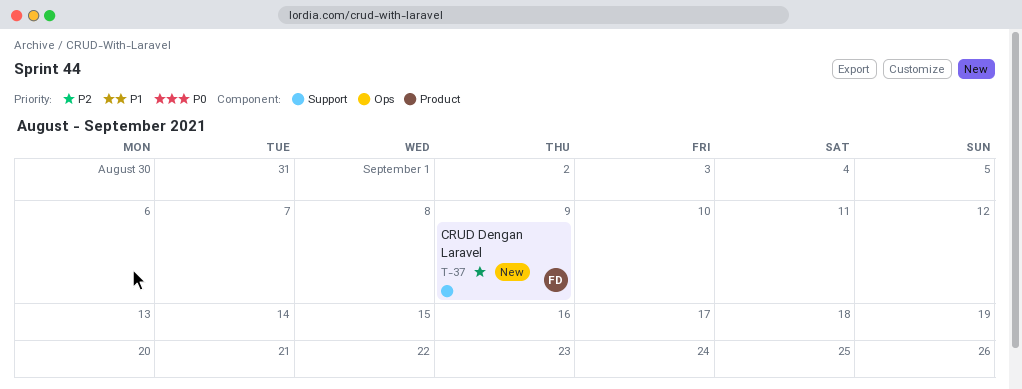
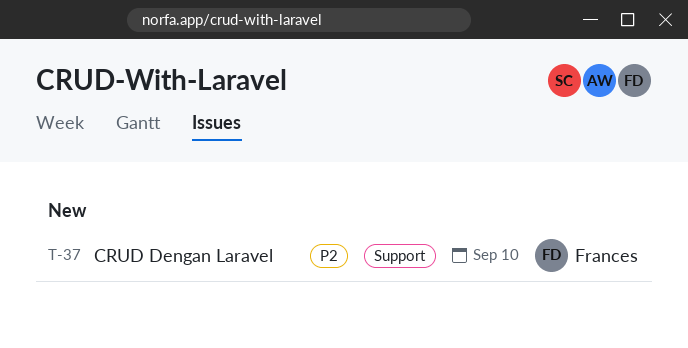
T-37, due: Sep 9 -> Sep 10

